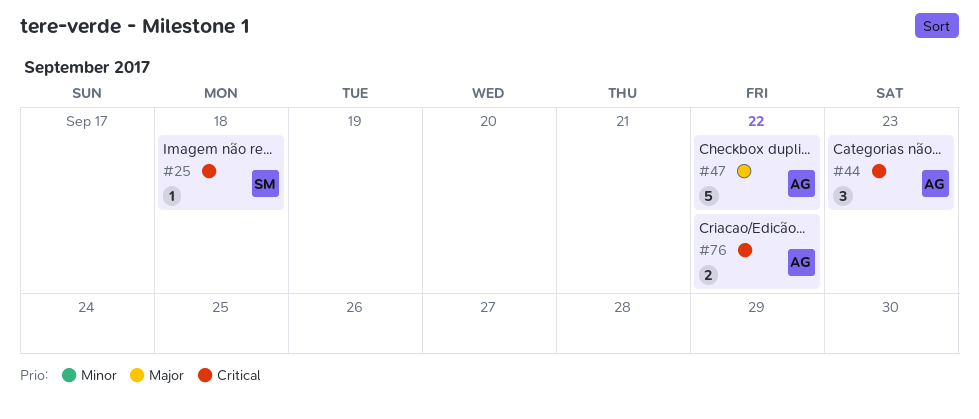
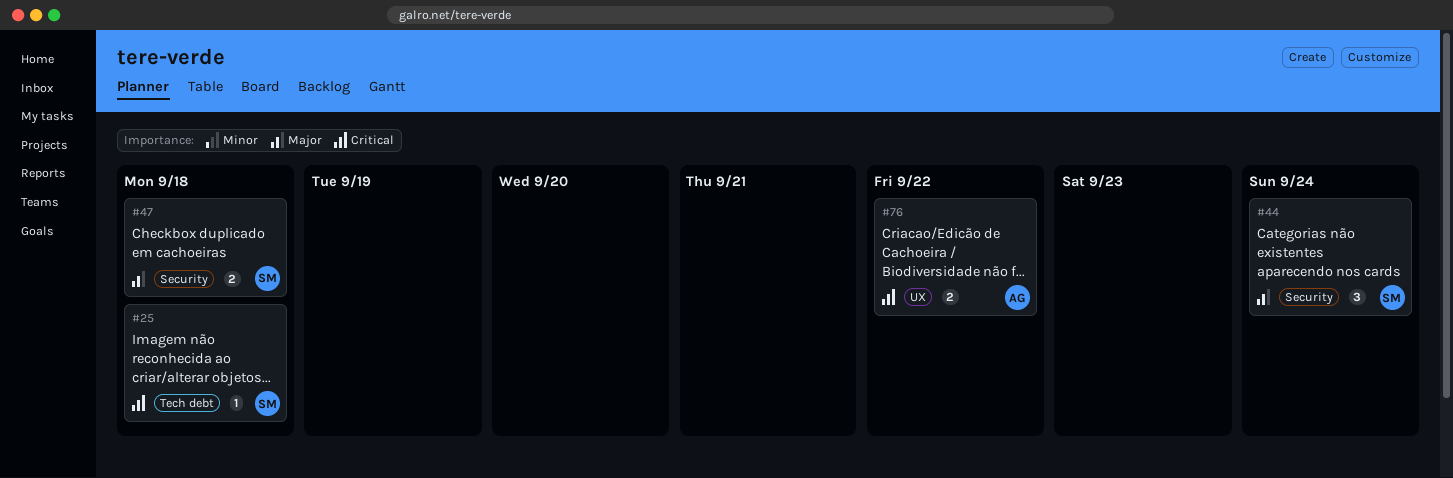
#44, owner: AG -> SM
#44, priority: Critical -> Major
#44, due: Sep 23 -> Sep 24
#47, owner: AG -> SM
#47, estimate: 5 -> 2
#47, due: Sep 22 -> Sep 18

